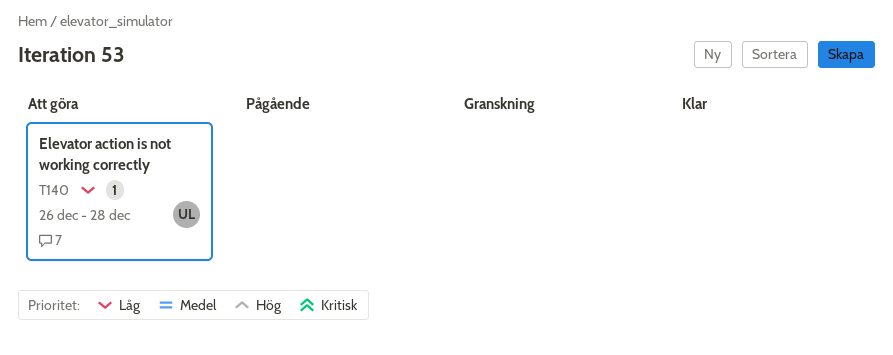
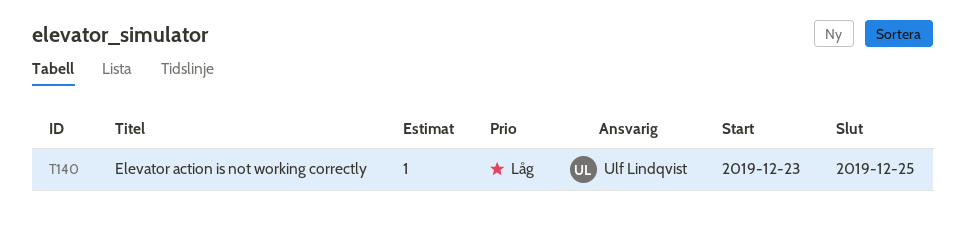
T140, start: Dec 26 -> Dec 23
T140, due: Dec 28 -> Dec 25

